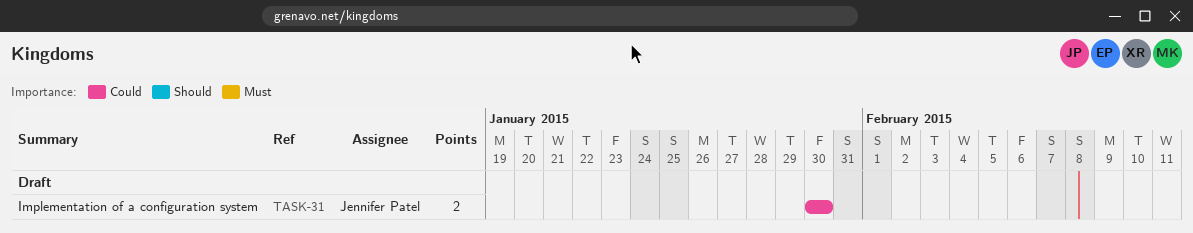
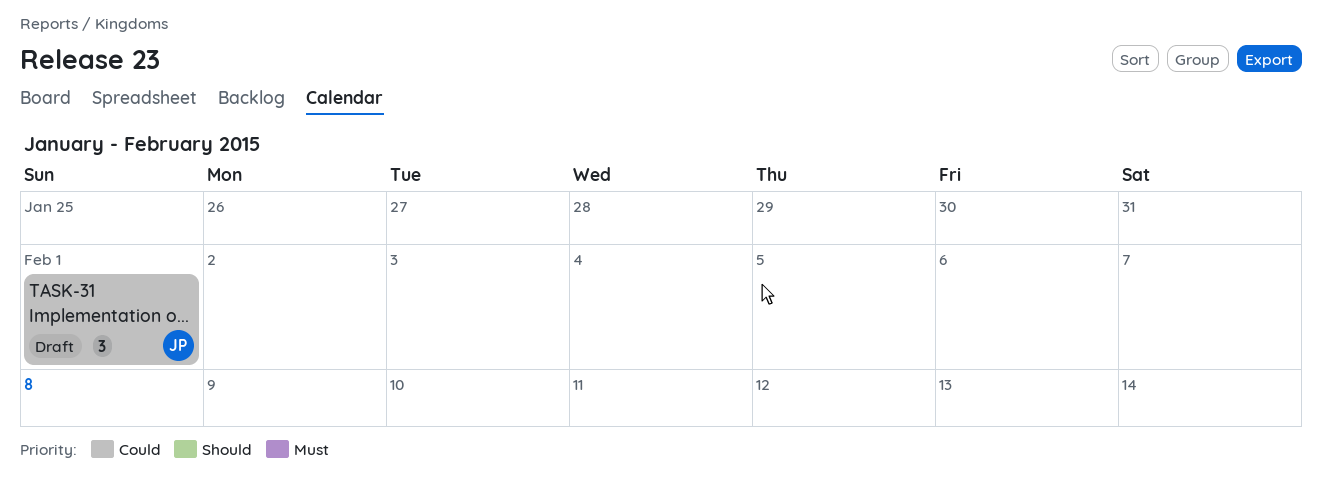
TASK-31, estimate: 2 -> 3
TASK-31, due: Jan 30 -> Feb 1

